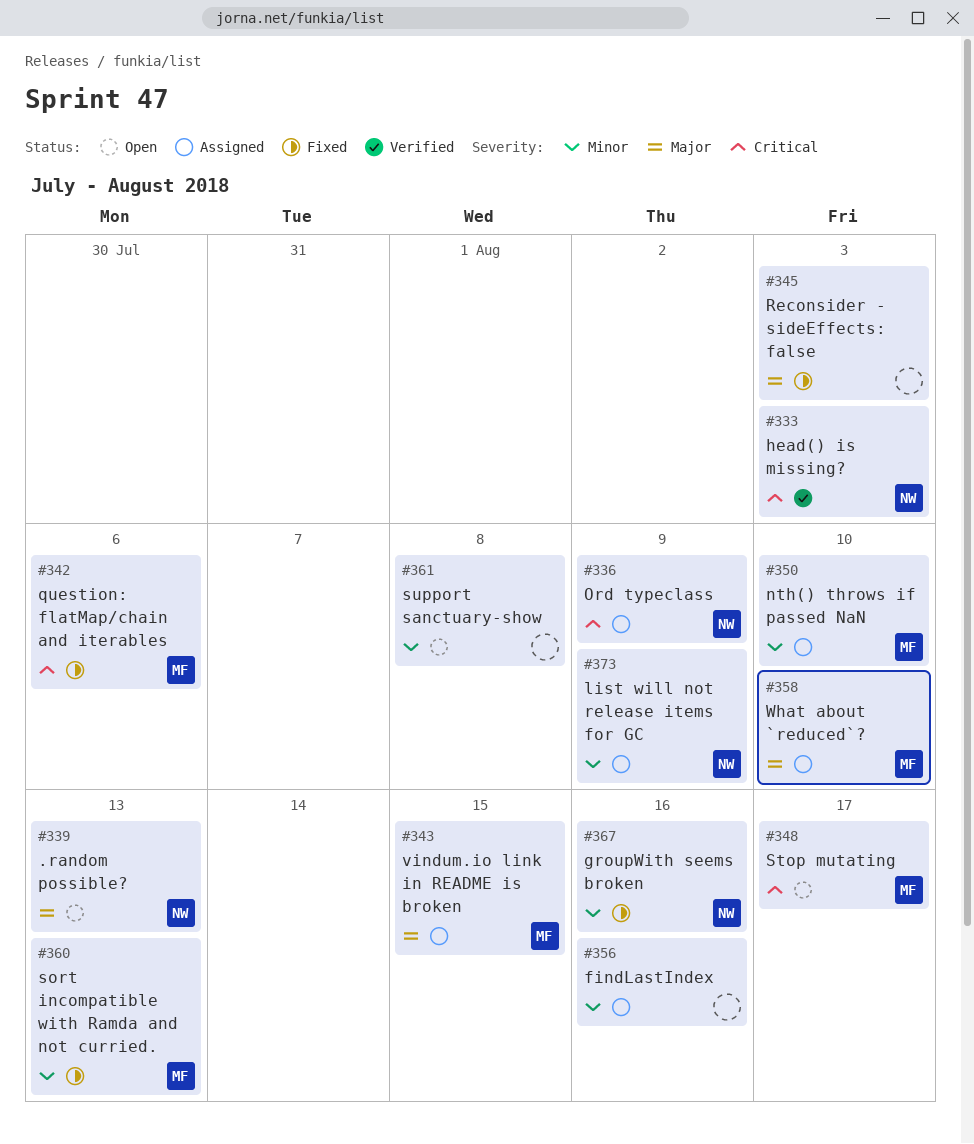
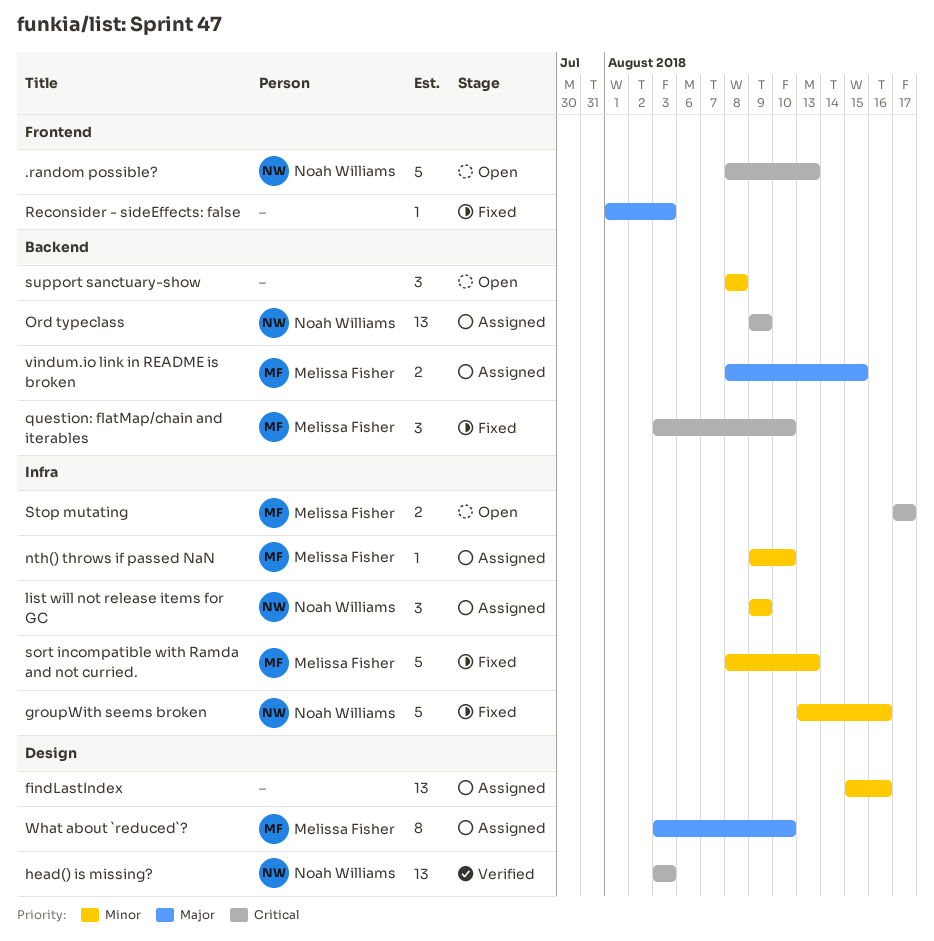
.random possible?, priority: Major -> Critical
question: flatMap/chain and iterables, due: Aug 6 -> Aug 10

